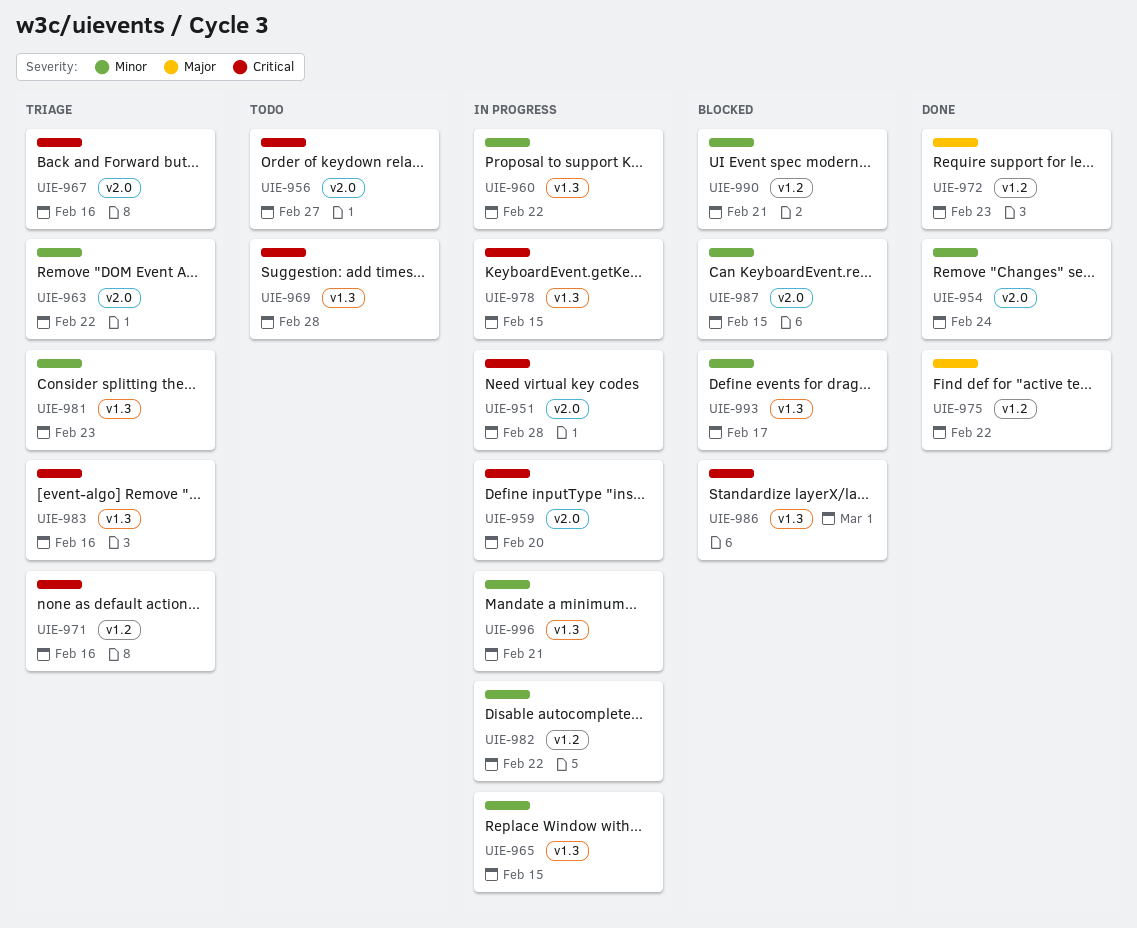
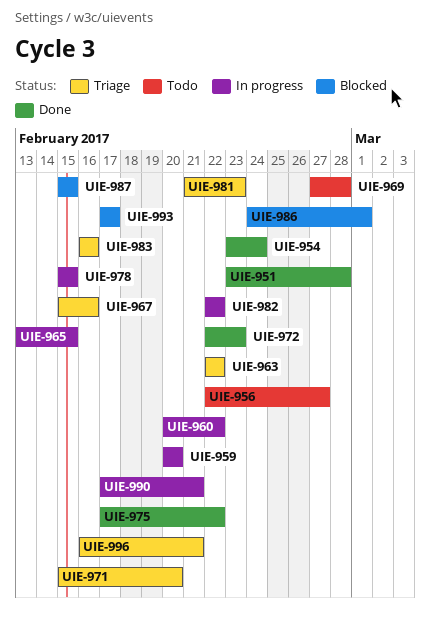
UIE-951, status: In progress -> Done
UIE-971, due: Feb 16 -> Feb 20
UIE-990, status: Blocked -> In progress
UIE-996, status: In progress -> Triage

